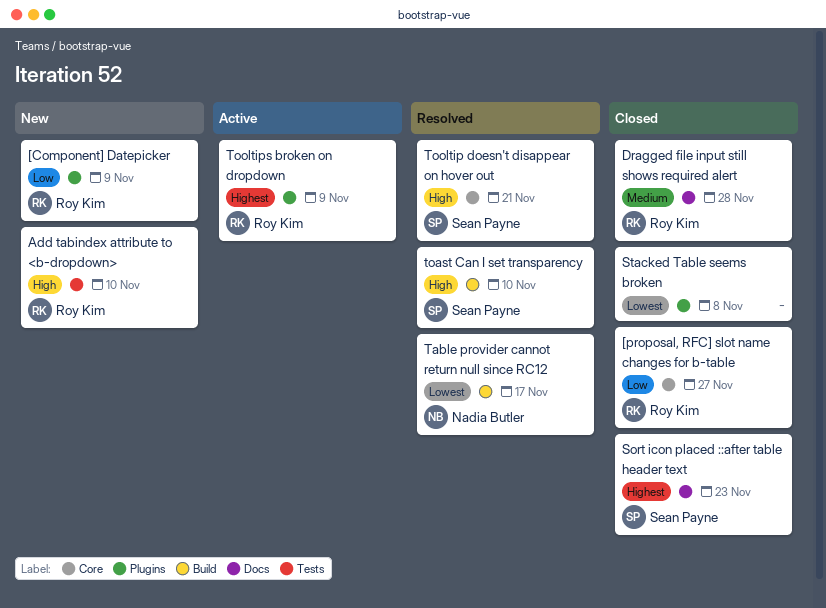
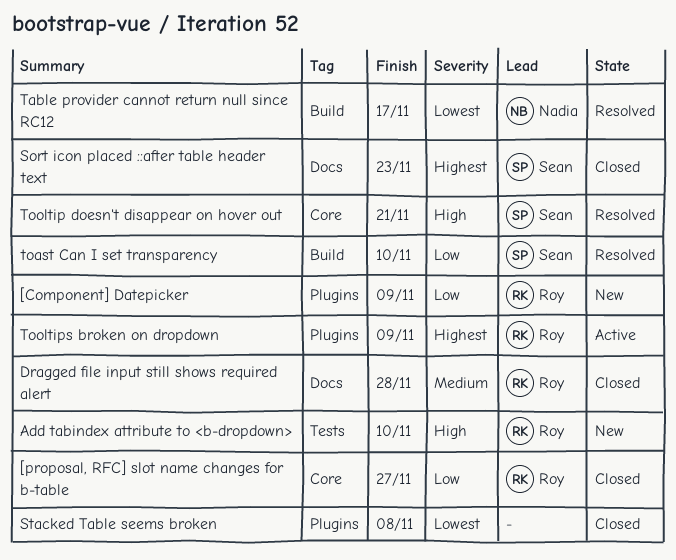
toast Can I set transparency, priority: High -> Low

